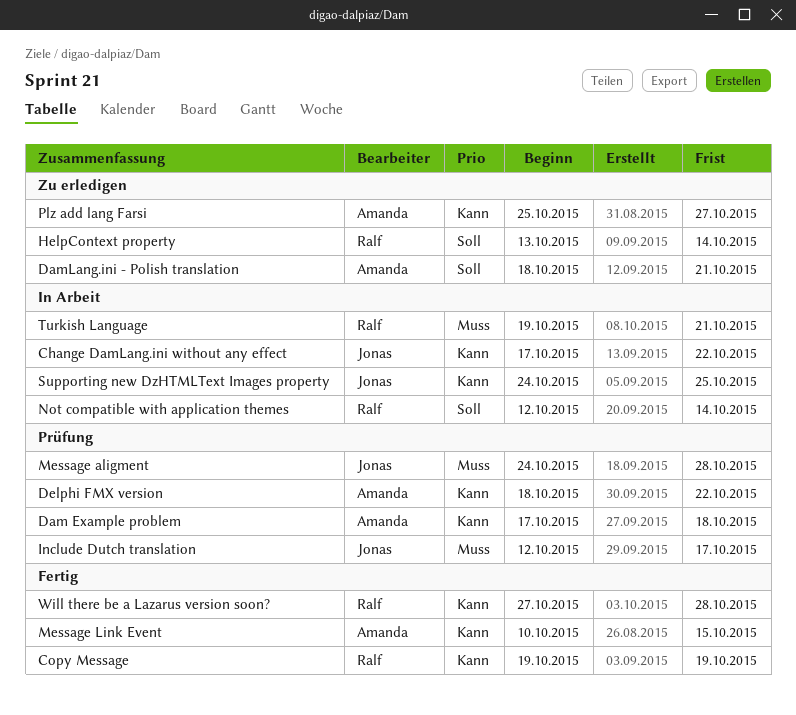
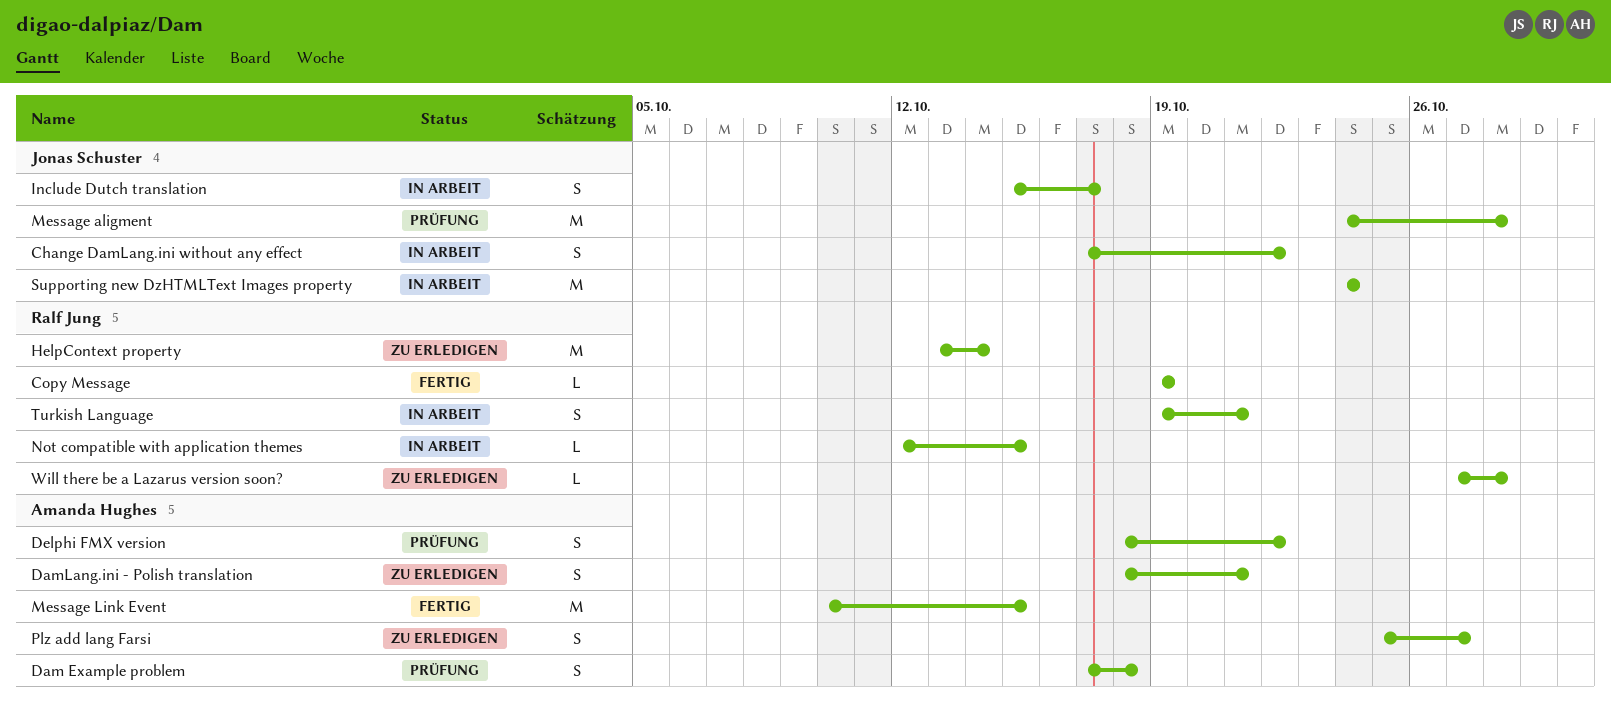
Include Dutch translation, status: Prüfung -> In Arbeit
Include Dutch translation, start: Oct 12 -> Oct 15
Not compatible with application themes, due: Oct 14 -> Oct 15
Supporting new DzHTMLText Images property, due: Oct 25 -> Oct 24
Will there be a Lazarus version soon?, status: Fertig -> Zu erledigen

